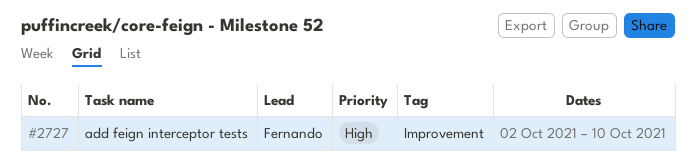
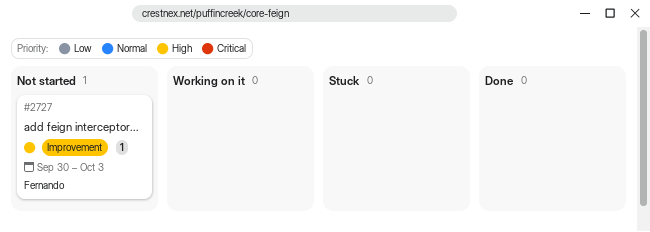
#2727, start: Oct 2 -> Sep 30
#2727, due: Oct 10 -> Oct 3

